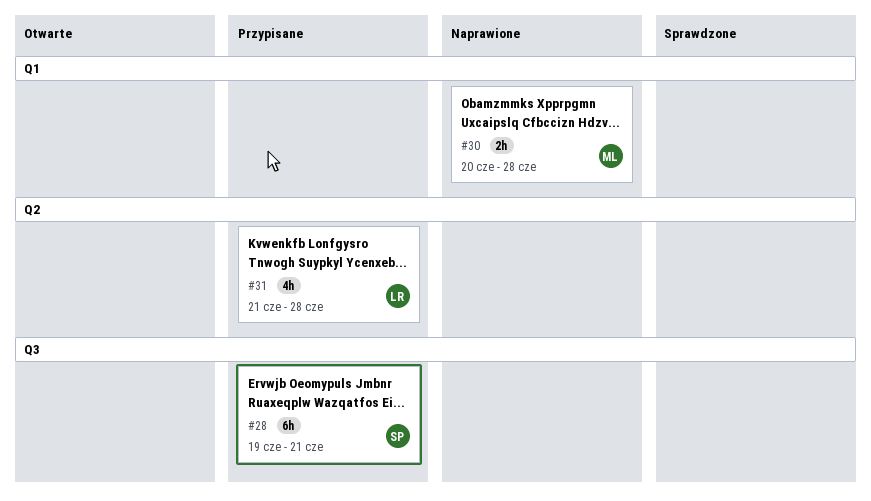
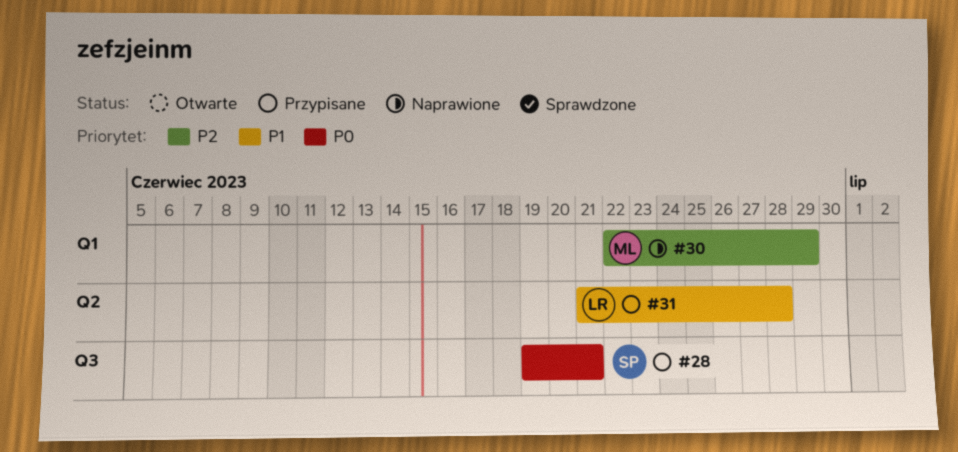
#30, start: Jun 20 -> Jun 22
#30, due: Jun 28 -> Jun 29

